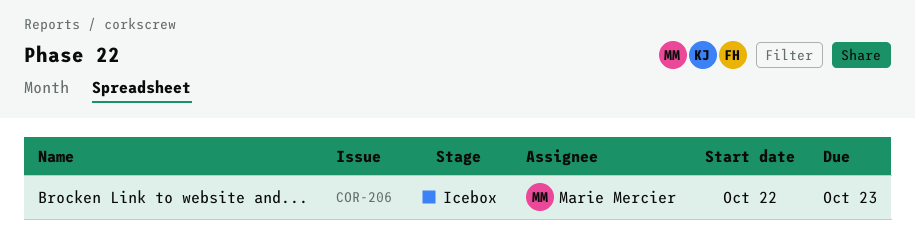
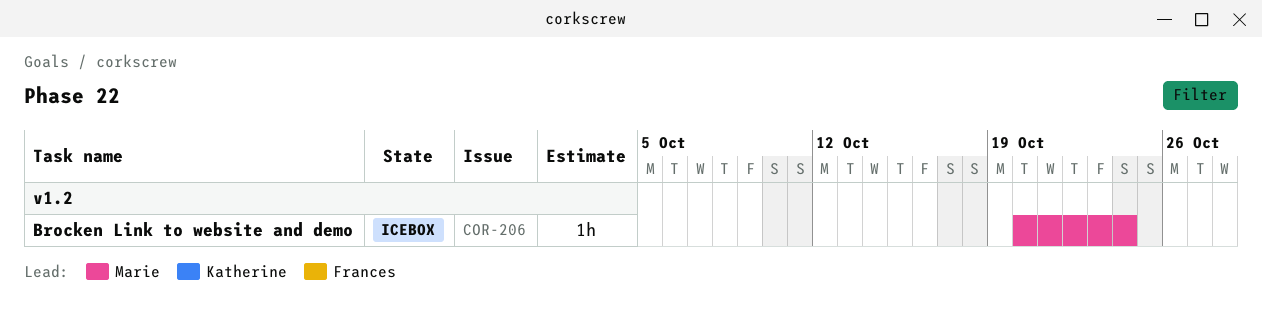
COR-206, start: Oct 22 -> Oct 20
COR-206, due: Oct 23 -> Oct 24

